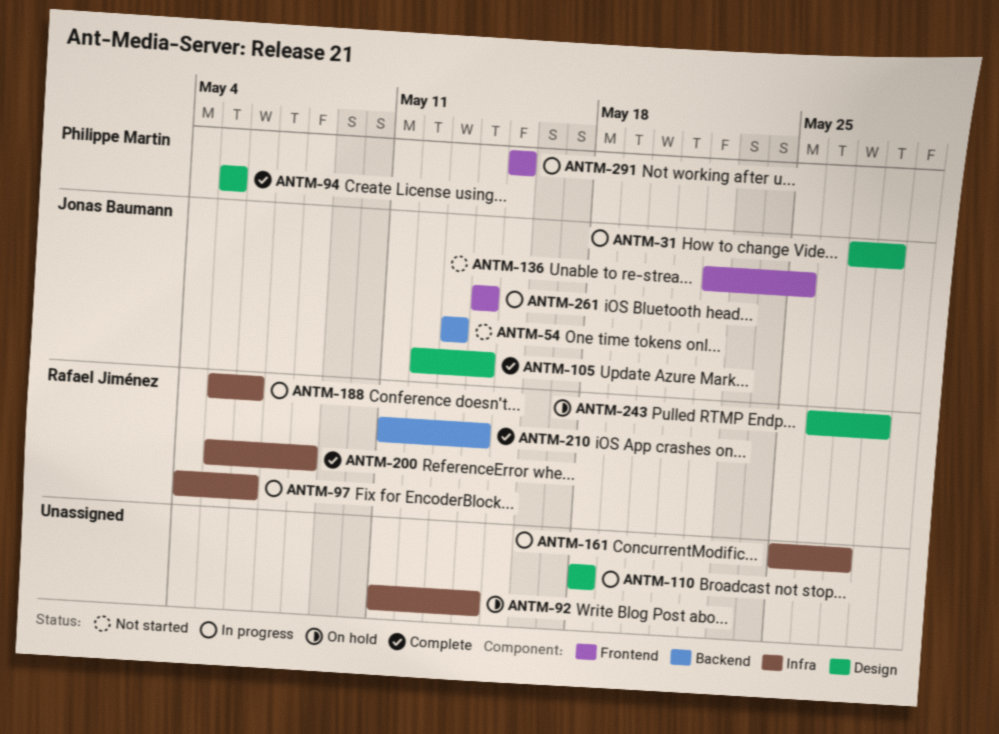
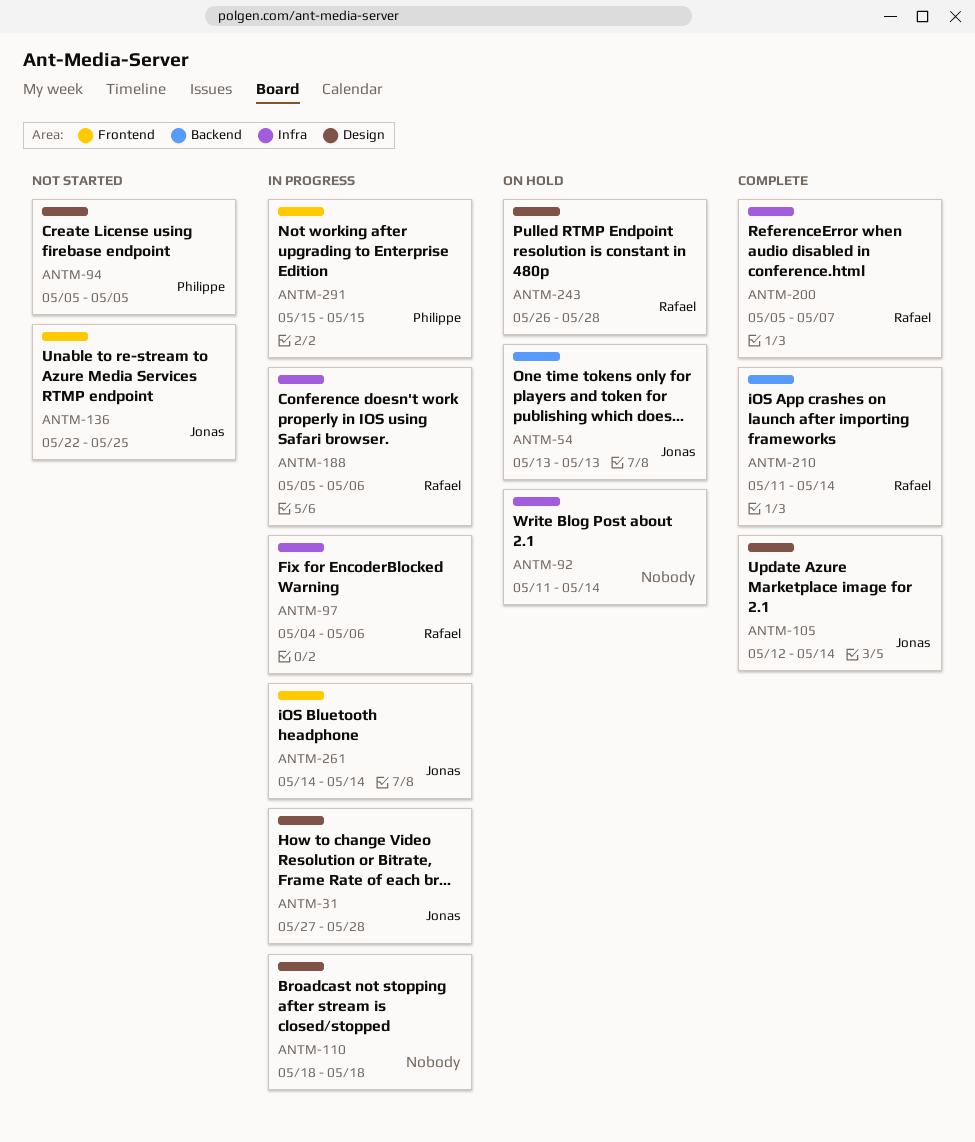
ANTM-54, status: Not started -> On hold
ANTM-94, status: Complete -> Not started
ANTM-161: present -> none
ANTM-200, due: May 8 -> May 7

